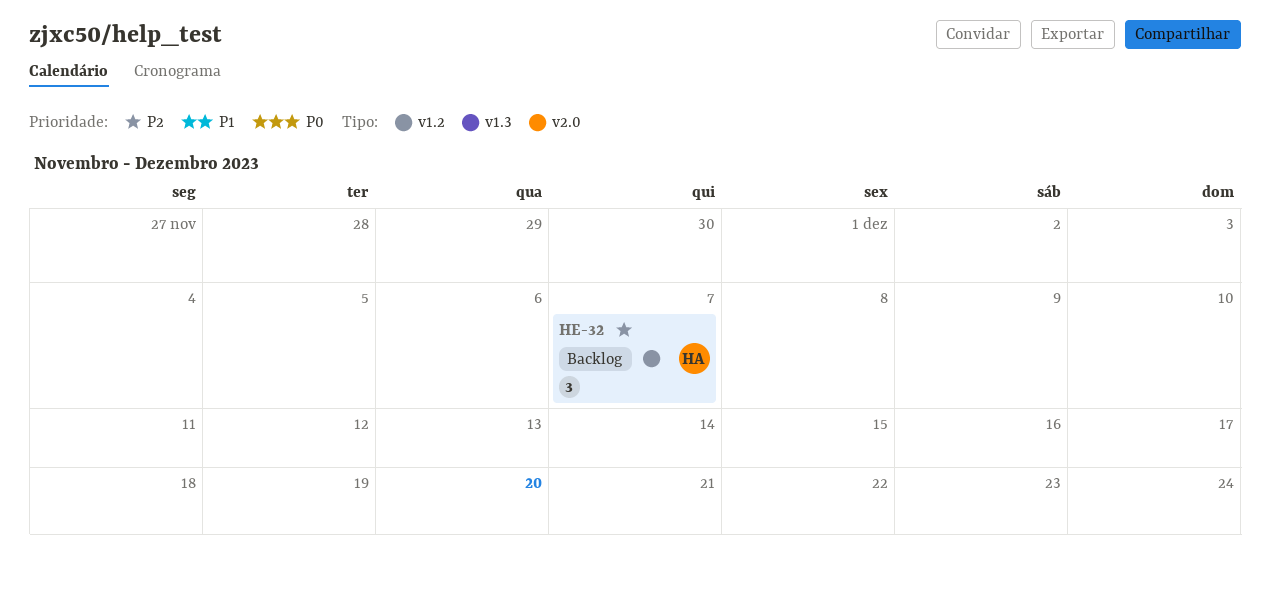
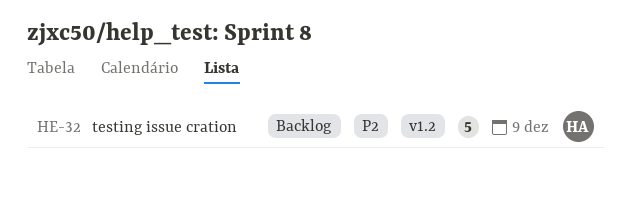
HE-32, estimate: 3 -> 5
HE-32, due: Dec 7 -> Dec 9

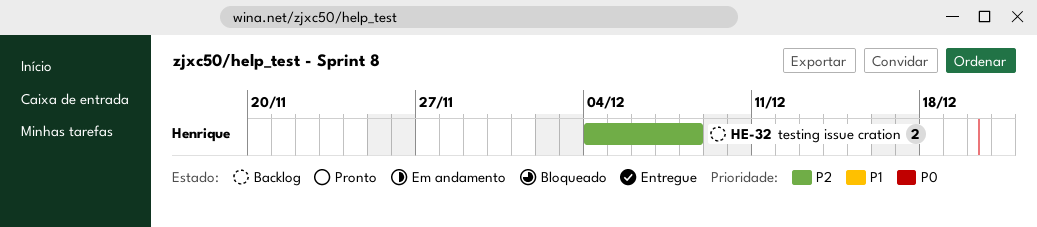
HE-32, estimate: 5 -> 2
HE-32, due: Dec 9 -> Dec 8

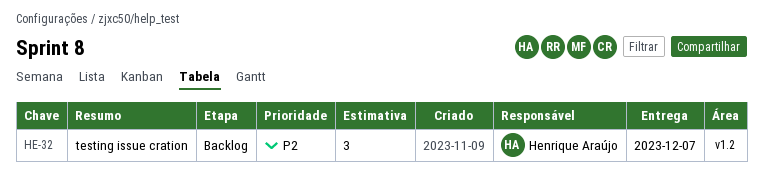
HE-32, estimate: 2 -> 3
HE-32, due: Dec 8 -> Dec 7

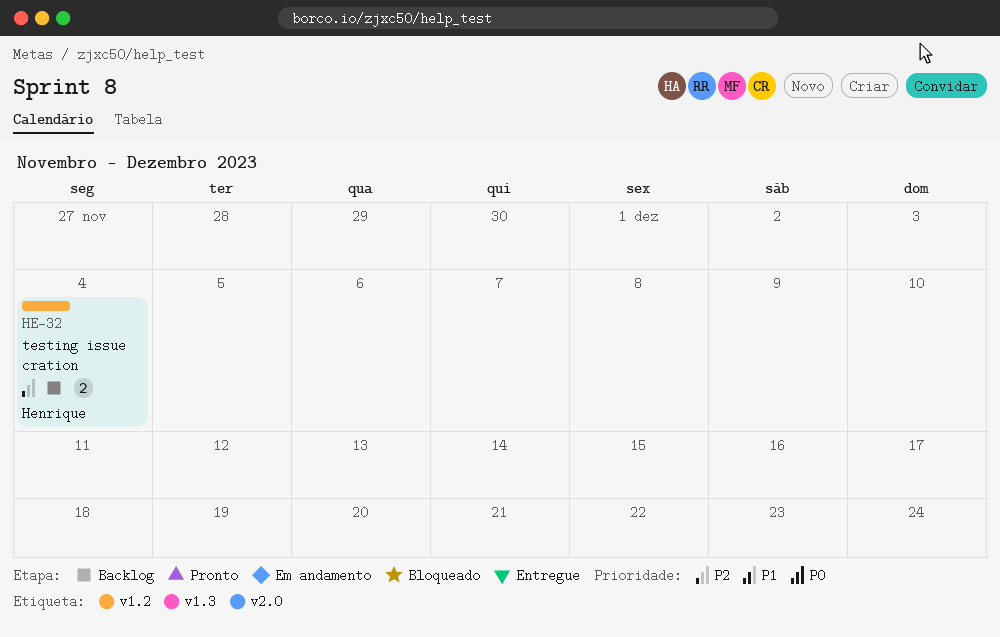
HE-32, estimate: 3 -> 2
HE-32, due: Dec 7 -> Dec 4

